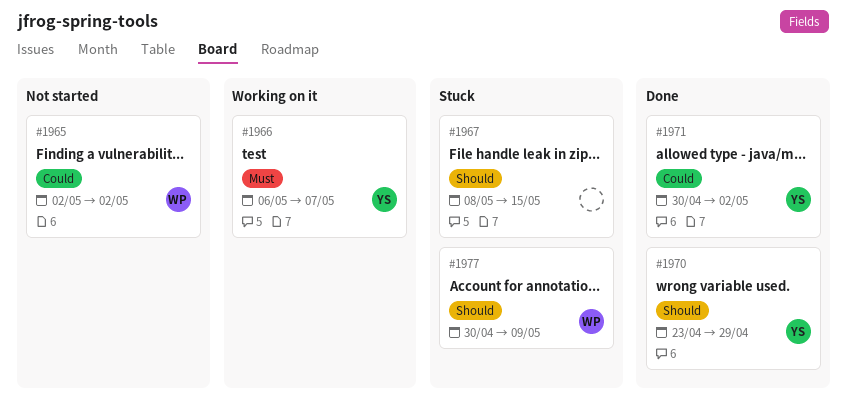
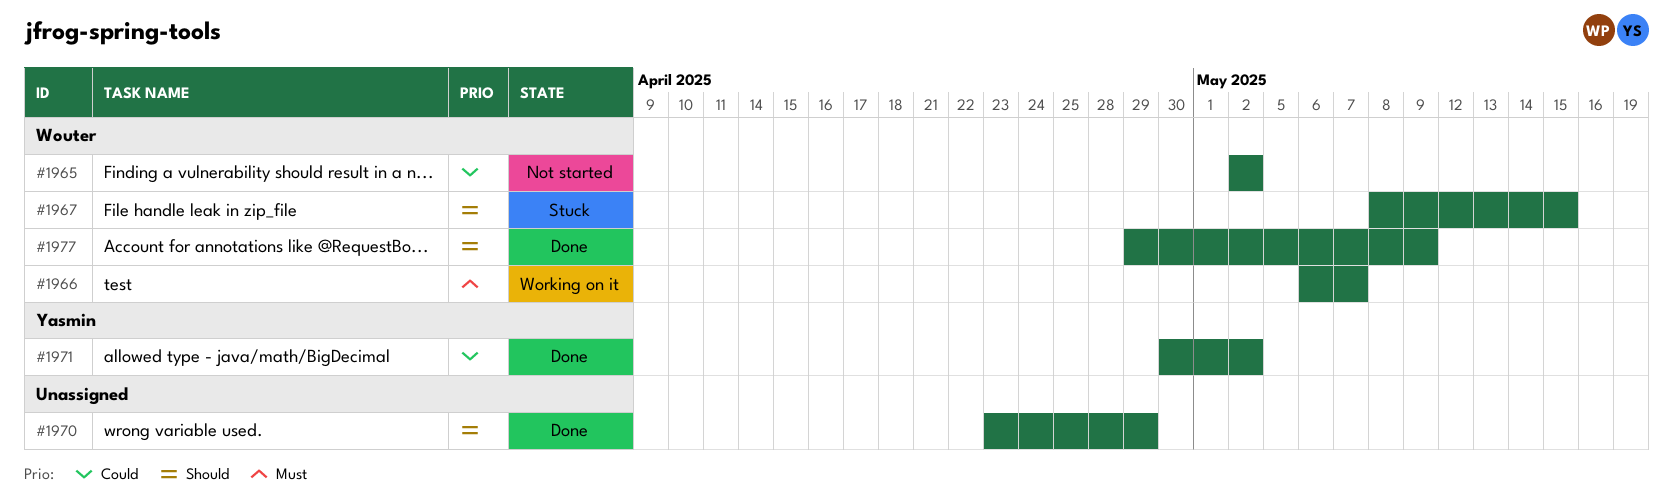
#1966, owner: Yasmin -> Wouter
#1967, owner: none -> Wouter
#1970, owner: Yasmin -> none
#1977, status: Stuck -> Done
#1977, start: Apr 30 -> Apr 29

